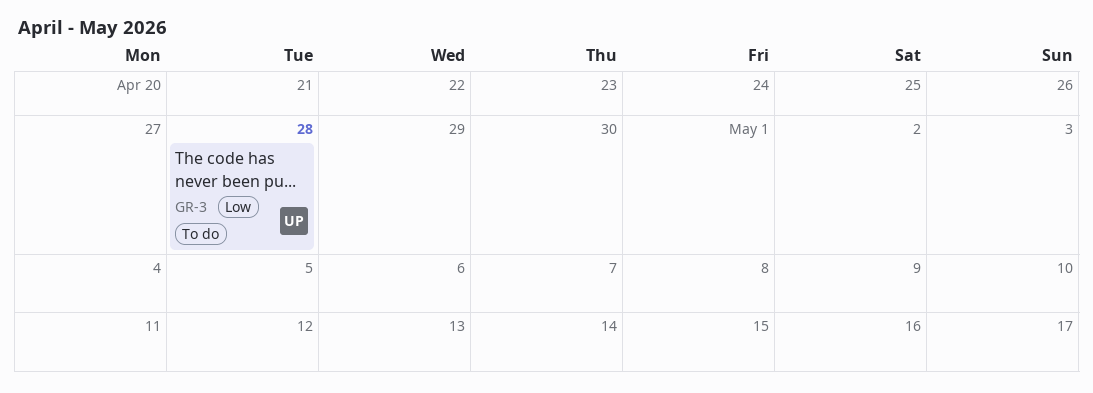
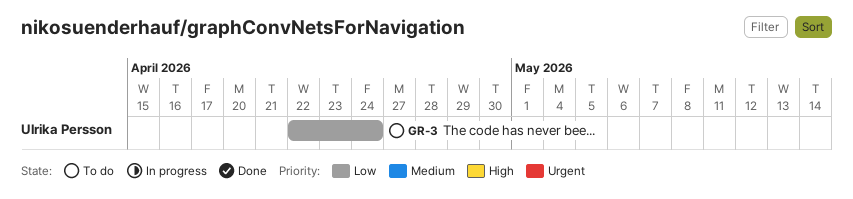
GR-3, due: Apr 28 -> Apr 24

